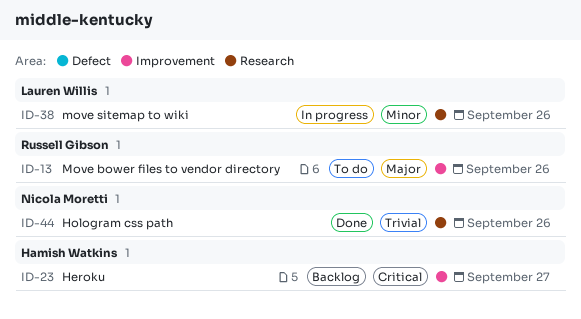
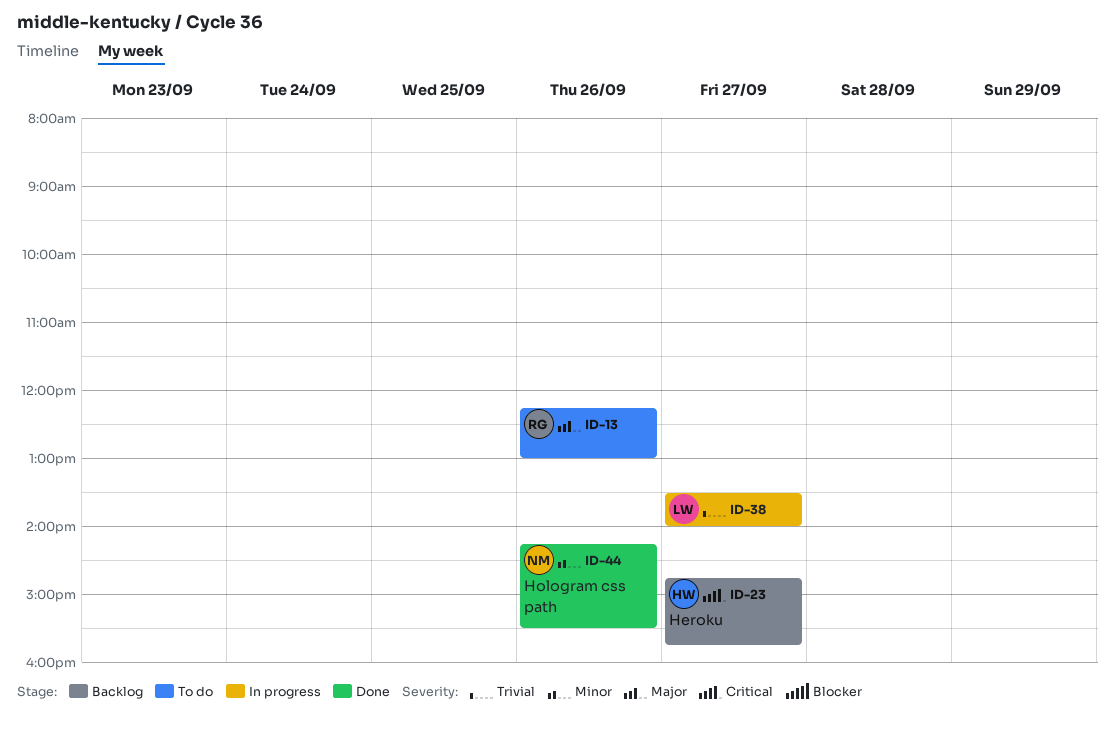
ID-38, priority: Minor -> Trivial
ID-38, day: Sep 26 -> Sep 27
ID-44, priority: Trivial -> Minor

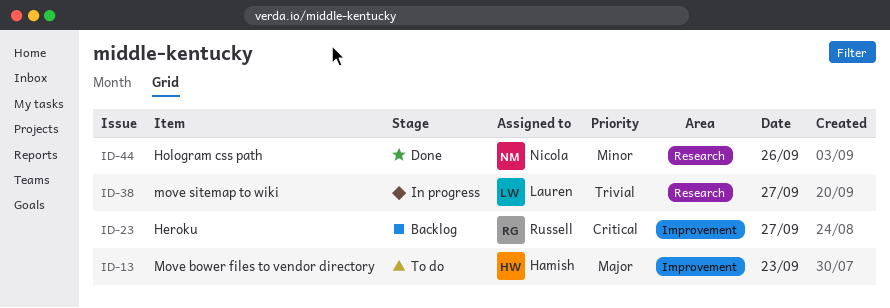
ID-13, owner: Russell -> Hamish
ID-13, day: Sep 26 -> Sep 23
ID-23, owner: Hamish -> Russell

